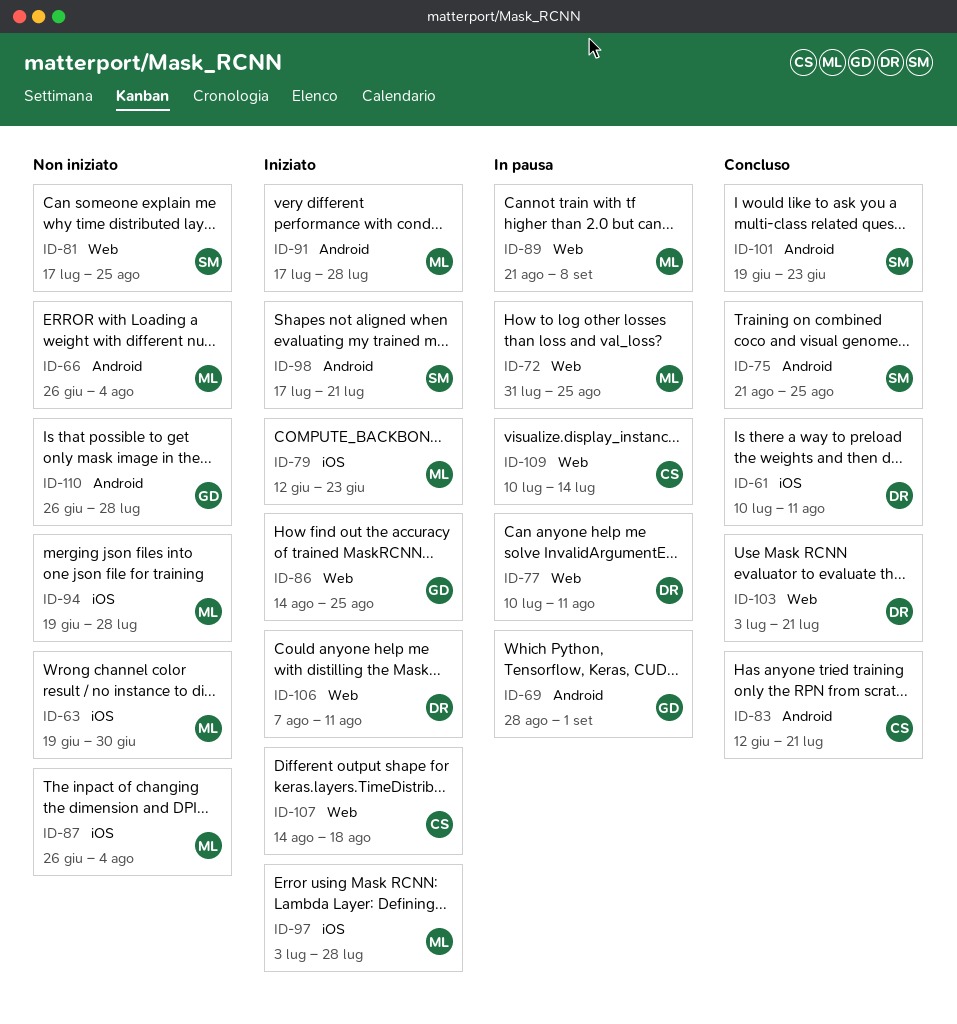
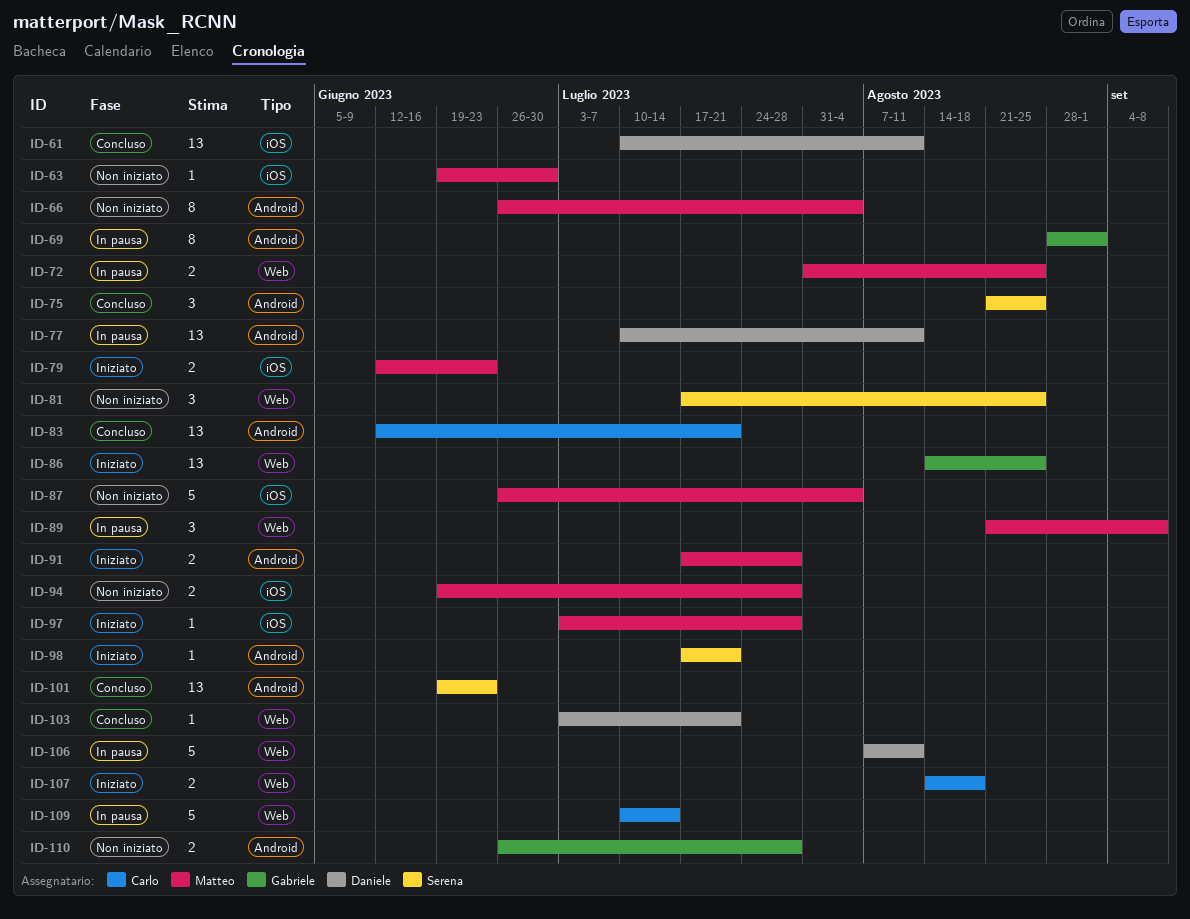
ID-77, label: Web -> Android
ID-106, status: Iniziato -> In pausa

